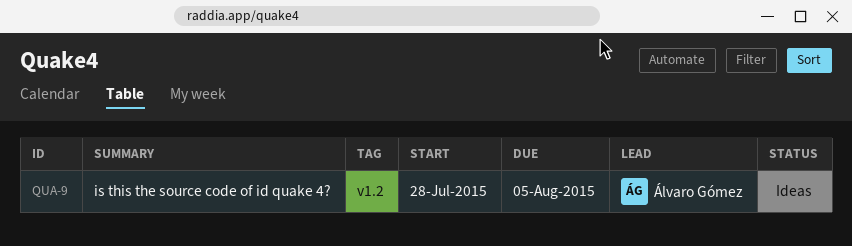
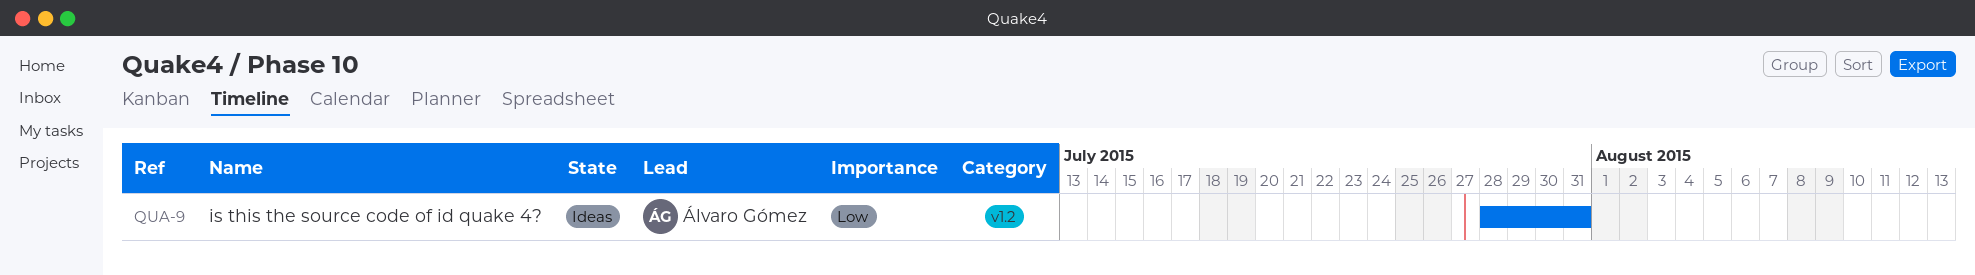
QUA-9, due: Aug 5 -> Jul 31

